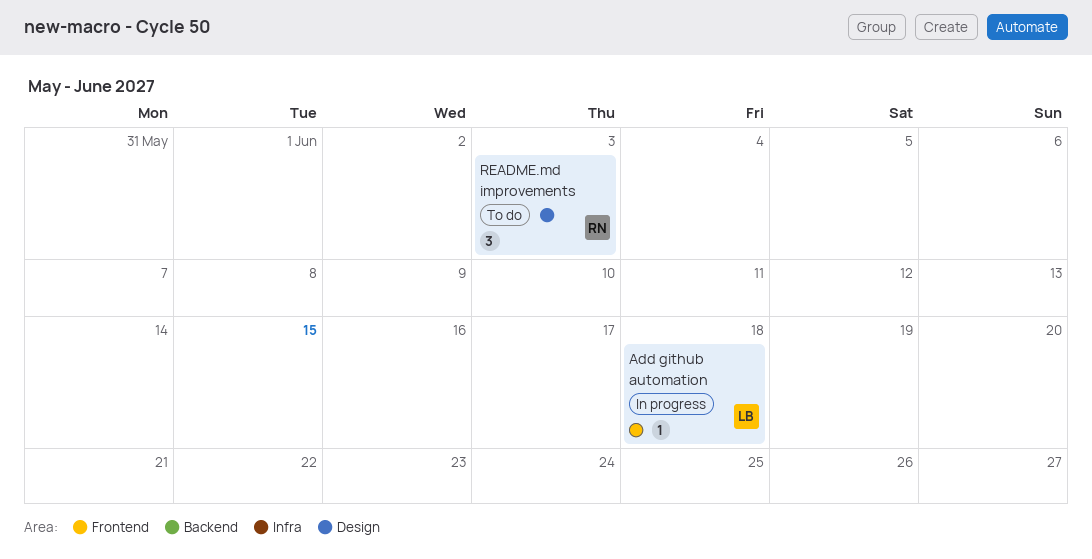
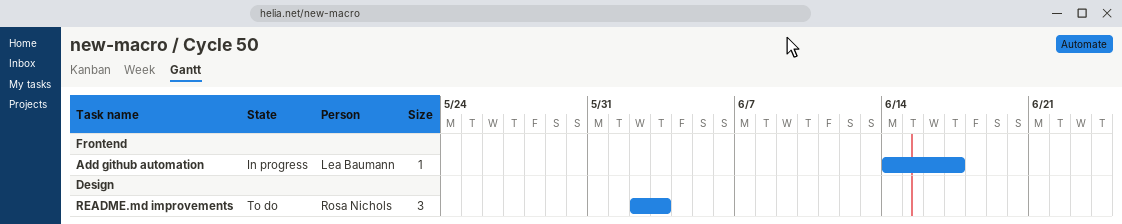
Add github automation, due: Jun 18 -> Jun 17

